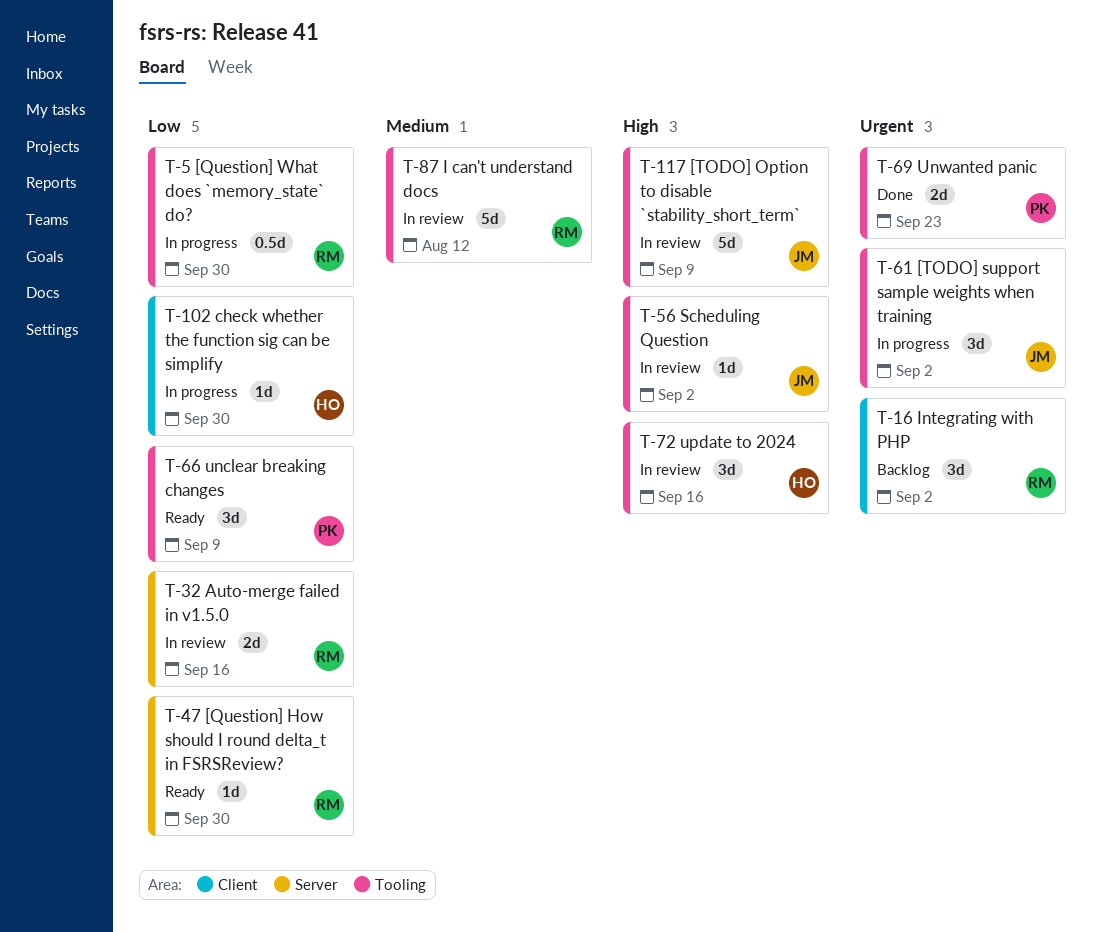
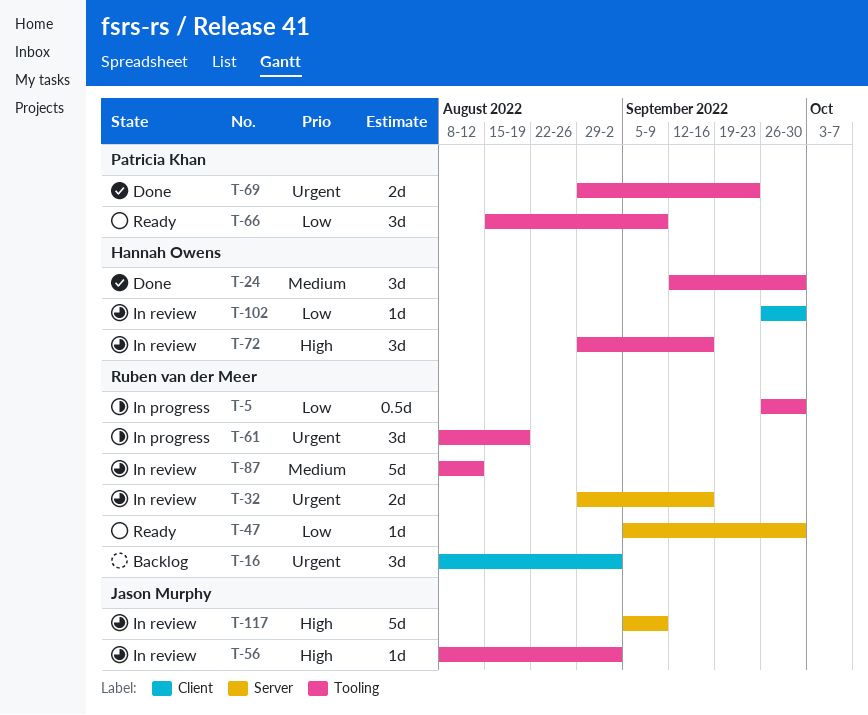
T-24: none -> present
T-32, priority: Low -> Urgent
T-61, owner: Jason Murphy -> Ruben van der Meer
T-61, due: Sep 2 -> Aug 19
T-102, status: In progress -> In review
T-117, label: Tooling -> Server

